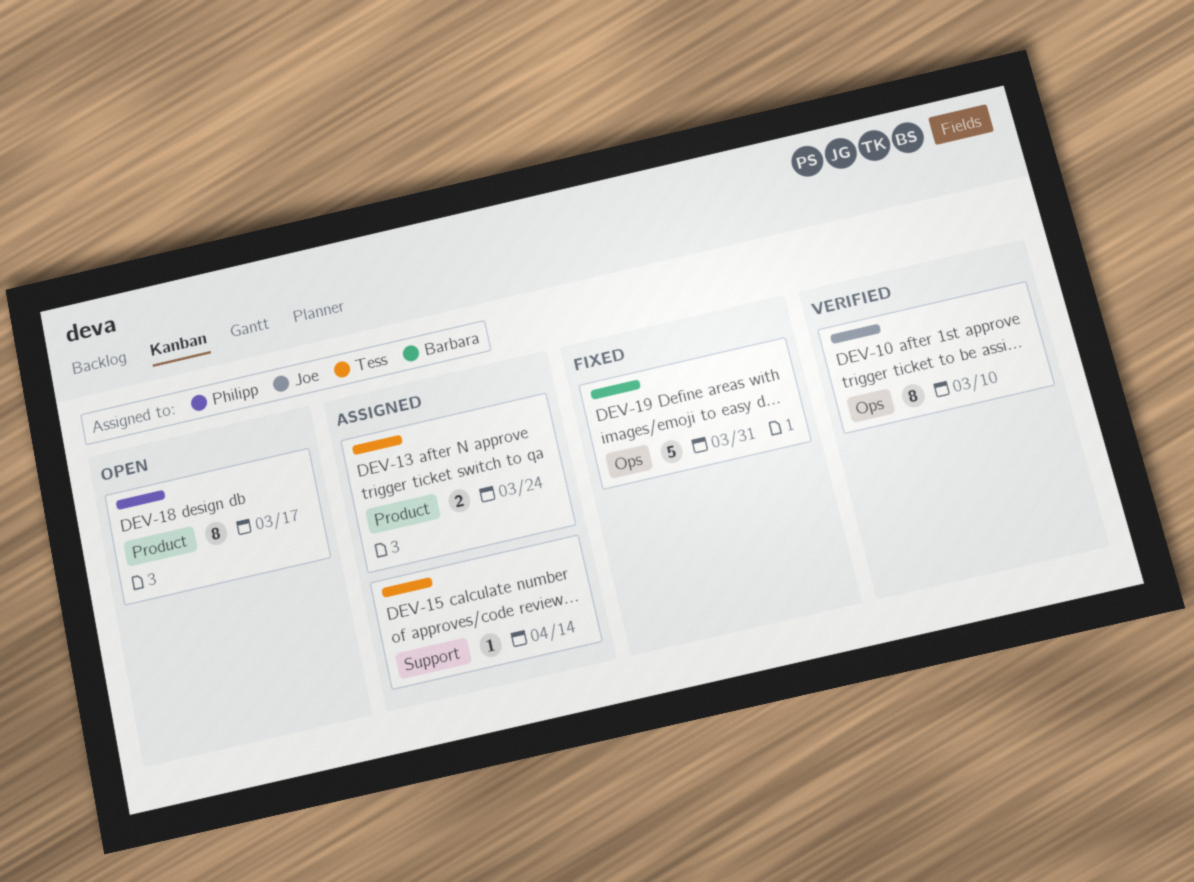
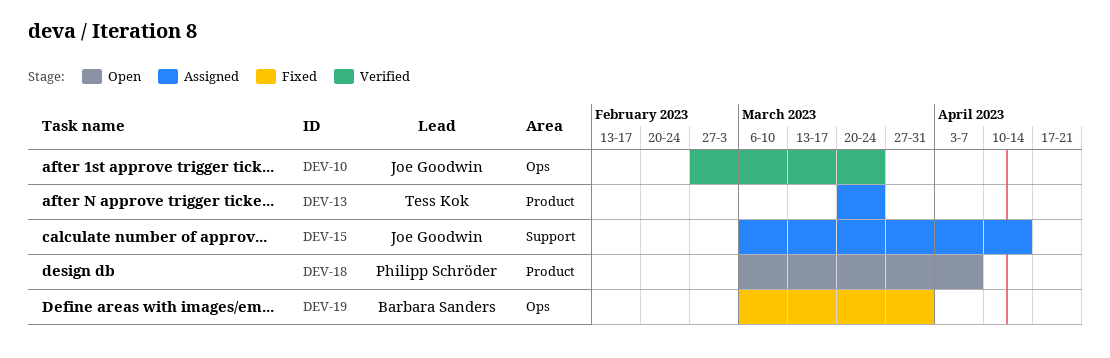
DEV-10, due: Mar 10 -> Mar 24
DEV-15, owner: Tess Kok -> Joe Goodwin
DEV-18, due: Mar 17 -> Apr 7

